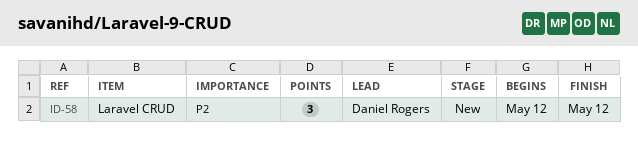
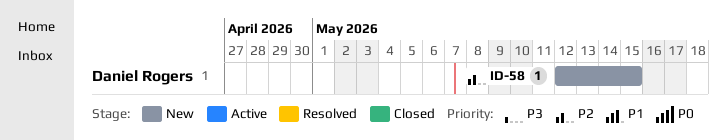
ID-58, estimate: 3 -> 1
ID-58, due: May 12 -> May 15

